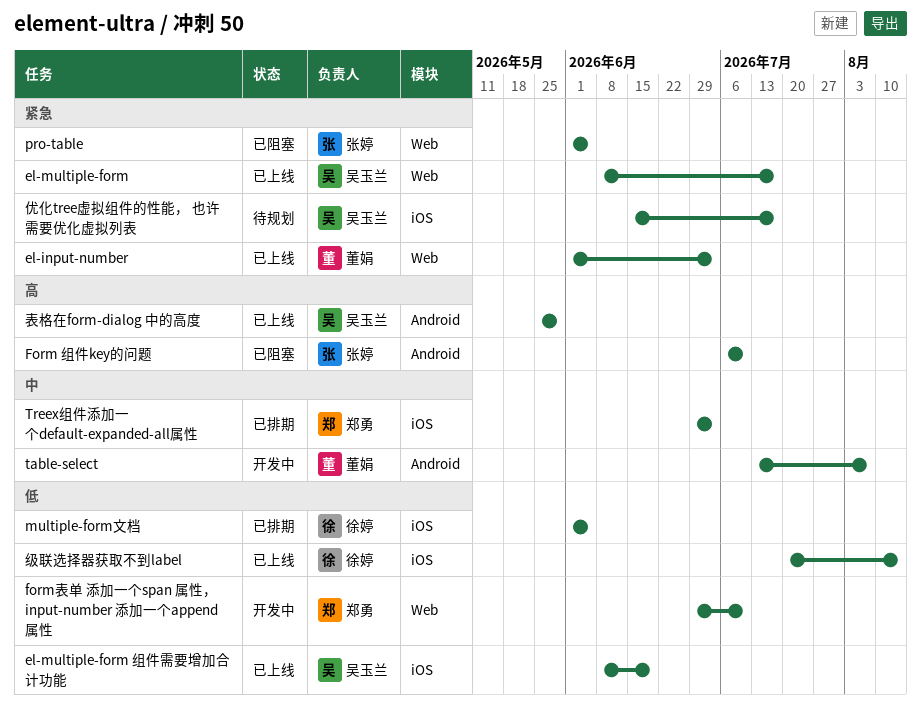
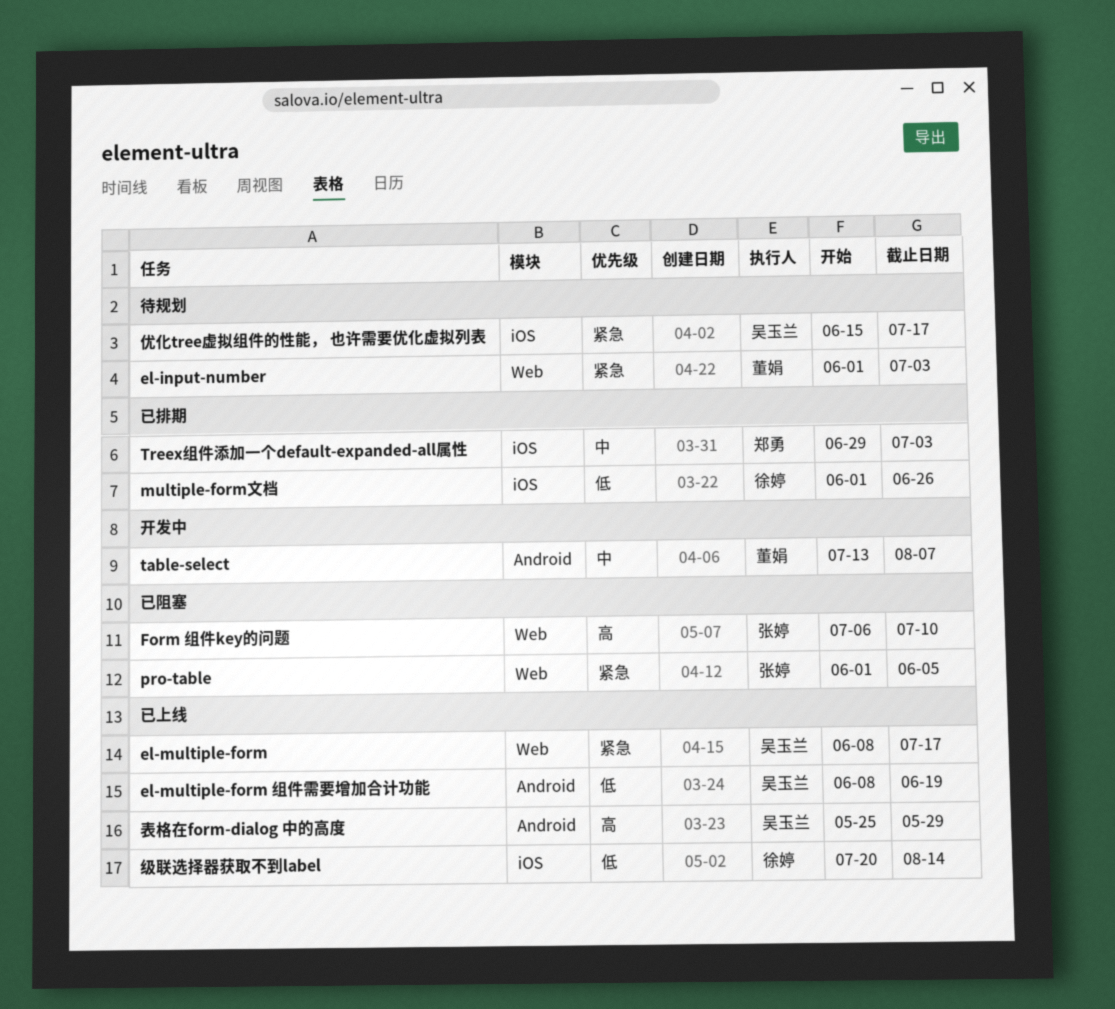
el-input-number, status: 已上线 -> 待规划
el-multiple-form 组件需要增加合计功能, label: iOS -> Android
Form 组件key的问题, label: Android -> Web
form表单 添加一个span 属性， input-number 添加一个append属性: present -> none
multiple-form文档, due: Jun 5 -> Jun 26

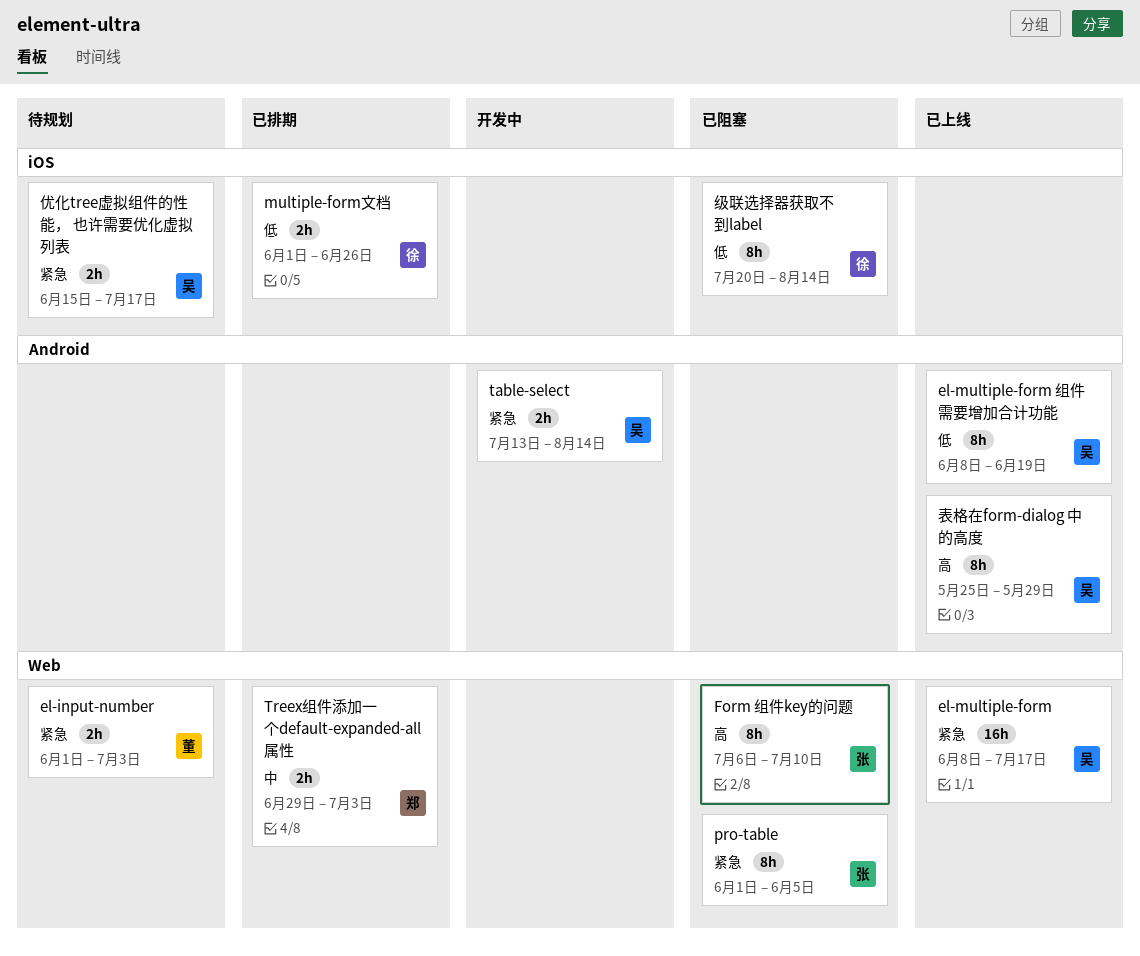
table-select, owner: 董娟 -> 吴玉兰
table-select, priority: 中 -> 紧急
table-select, due: Aug 7 -> Aug 14
Treex组件添加一个default-expanded-all属性, label: iOS -> Web
级联选择器获取不到label, status: 已上线 -> 已阻塞

